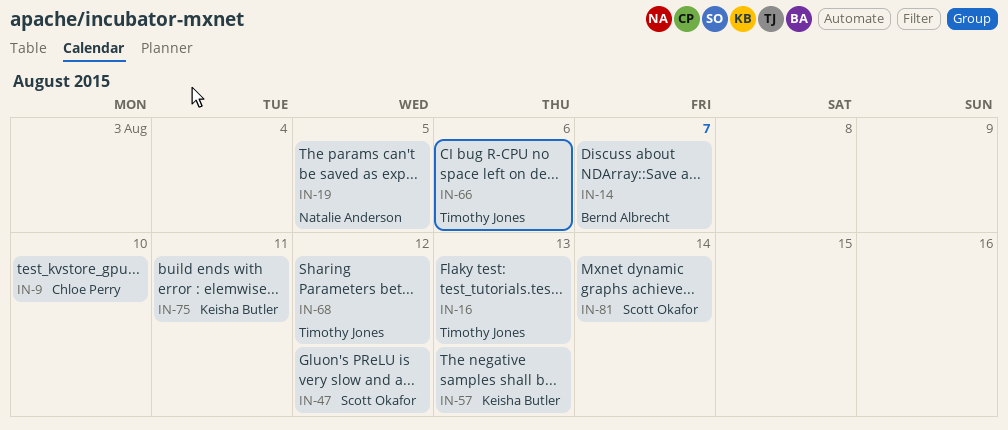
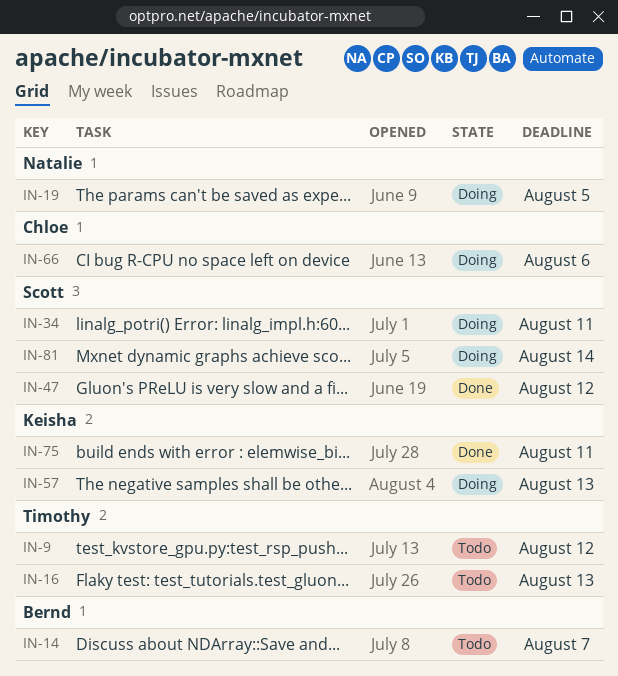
IN-9, owner: Chloe Perry -> Timothy Jones
IN-9, due: Aug 10 -> Aug 12
IN-34: none -> present
IN-66, owner: Timothy Jones -> Chloe Perry
IN-68: present -> none

